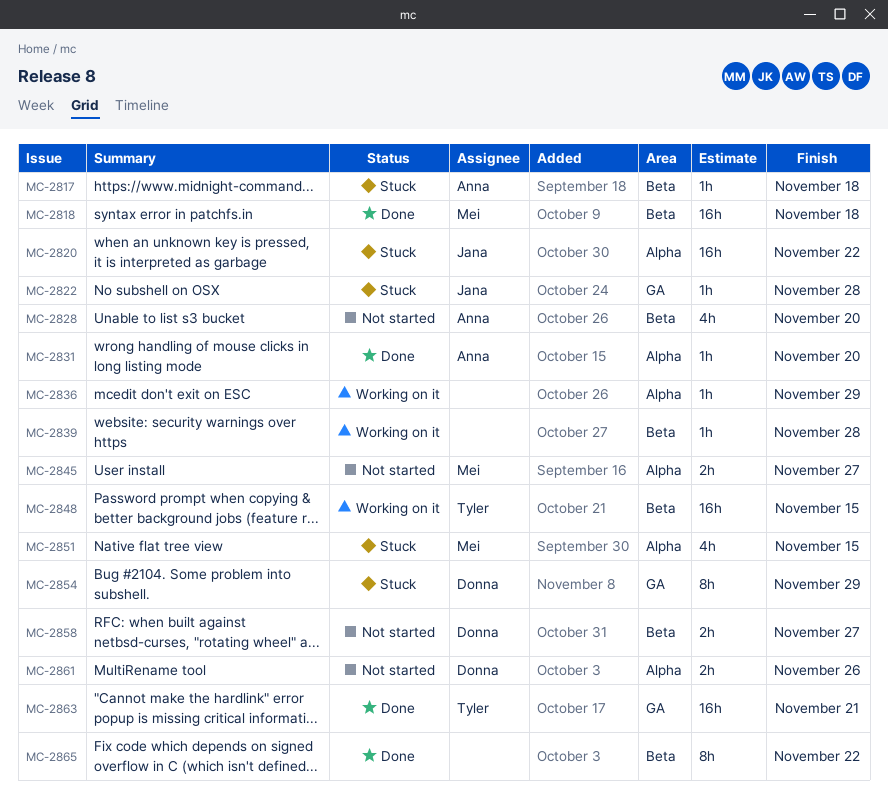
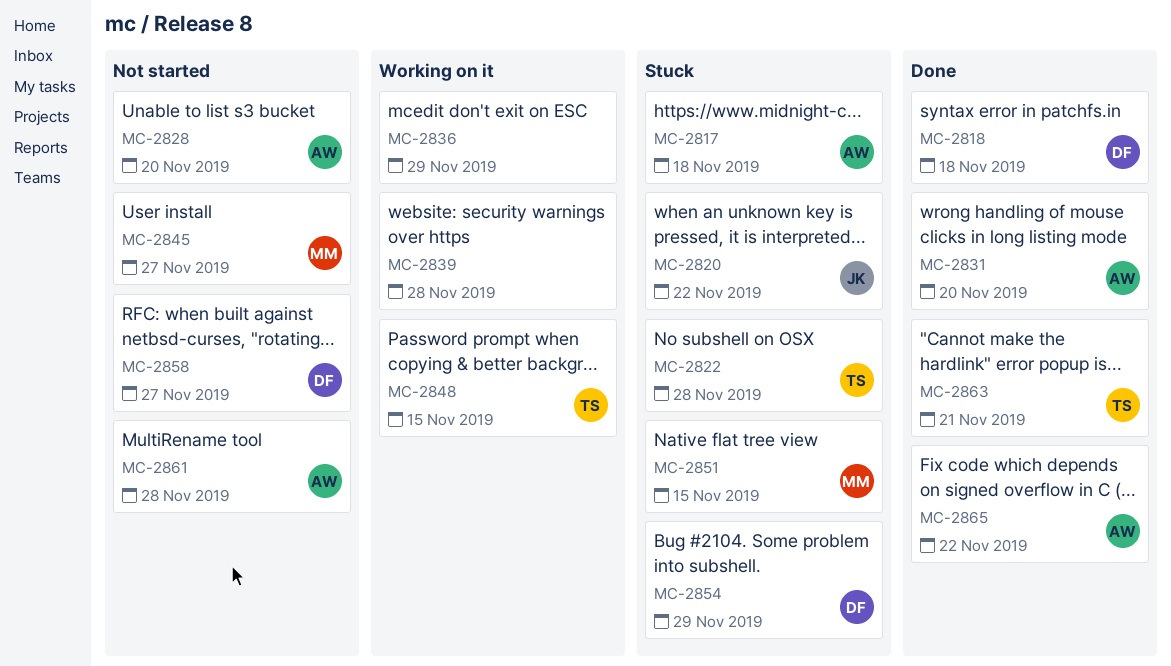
MC-2818, owner: Mei -> Donna
MC-2822, owner: Jana -> Tyler
MC-2861, owner: Donna -> Anna
MC-2861, due: Nov 26 -> Nov 28
MC-2865, owner: none -> Anna

